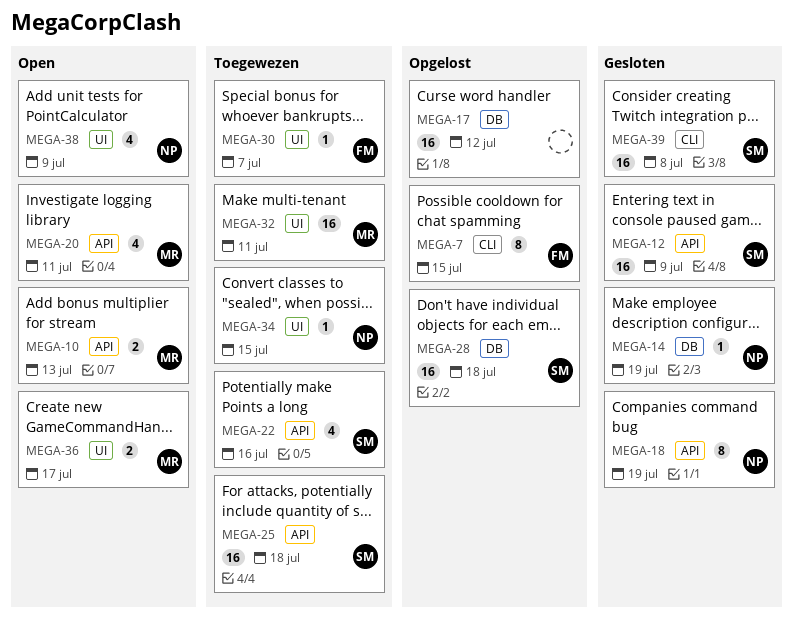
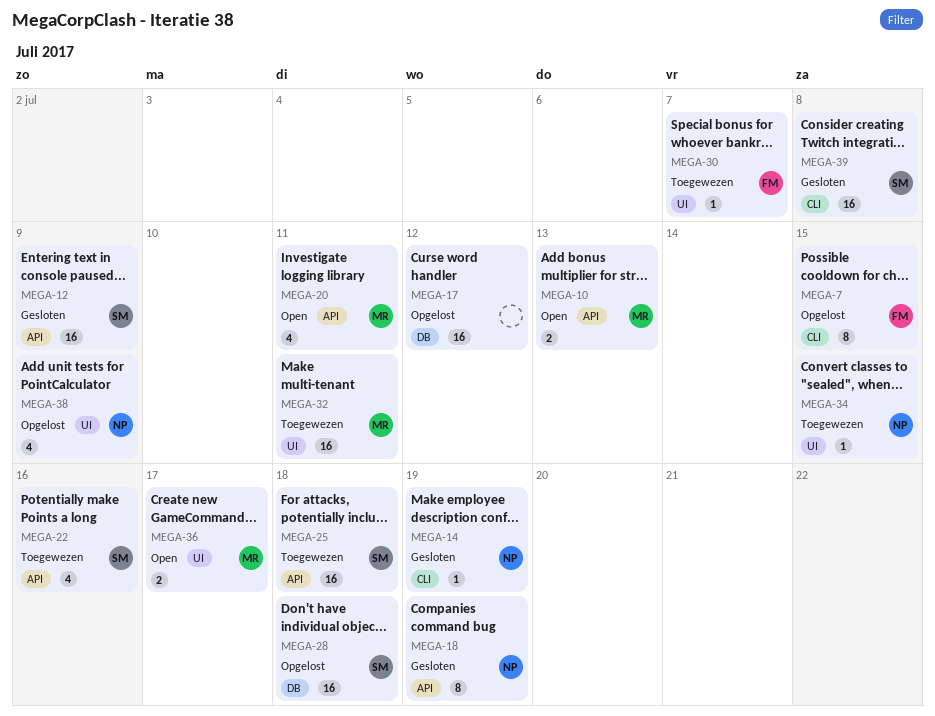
MEGA-14, label: DB -> CLI
MEGA-38, status: Open -> Opgelost

